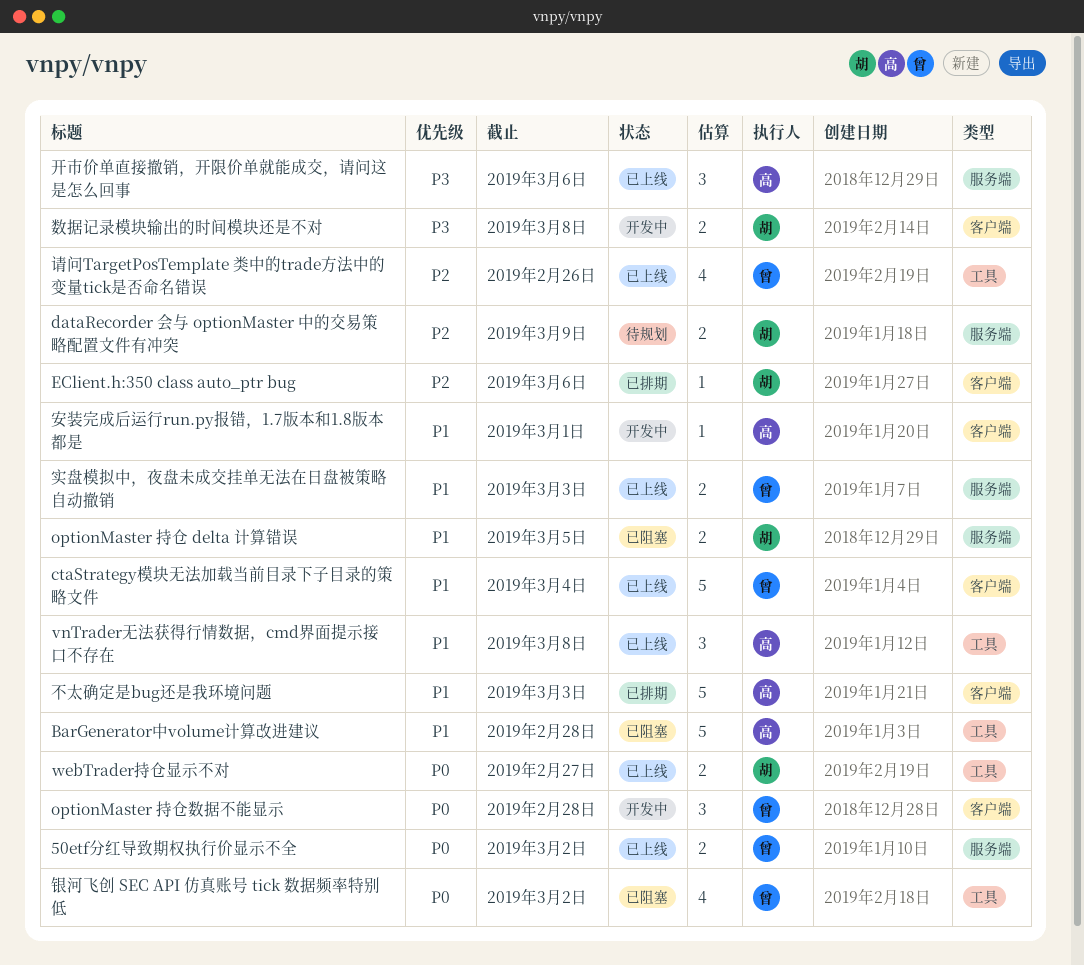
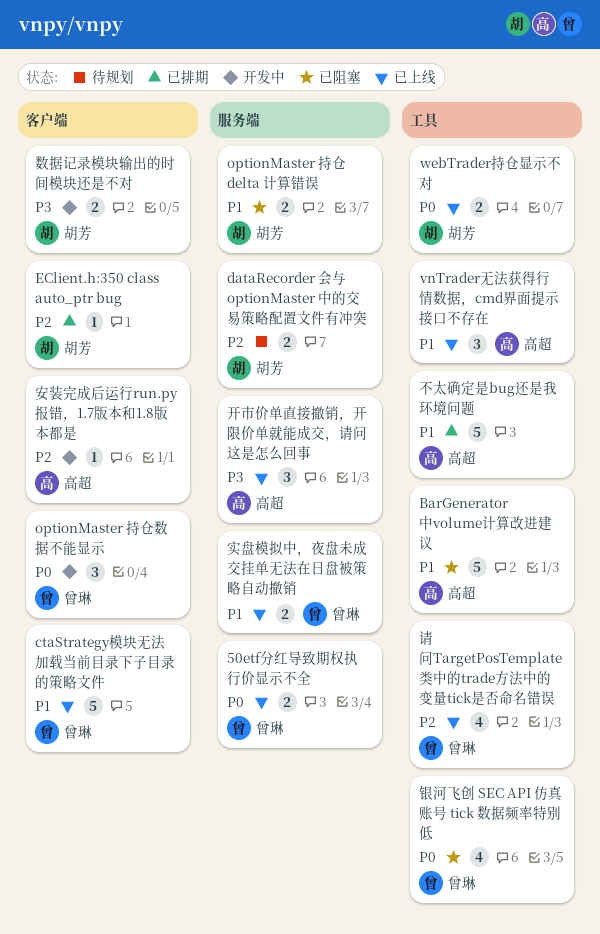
不太确定是bug还是我环境问题, label: 客户端 -> 工具
安装完成后运行run.py报错，1.7版本和1.8版本都是, priority: P1 -> P2

